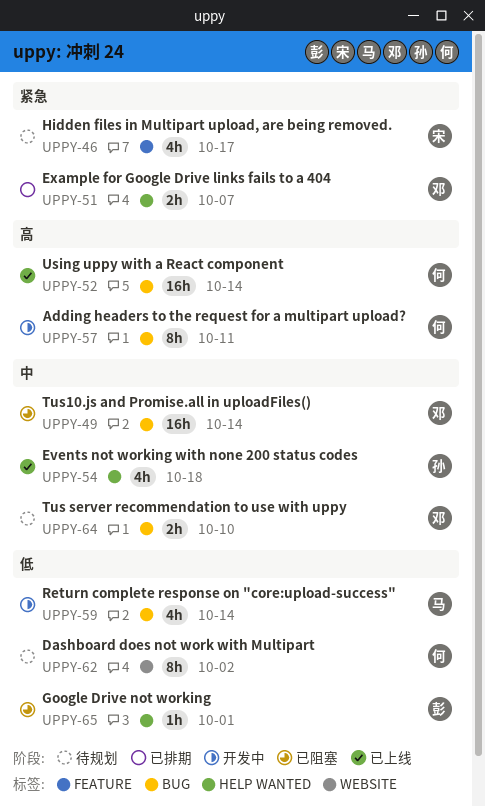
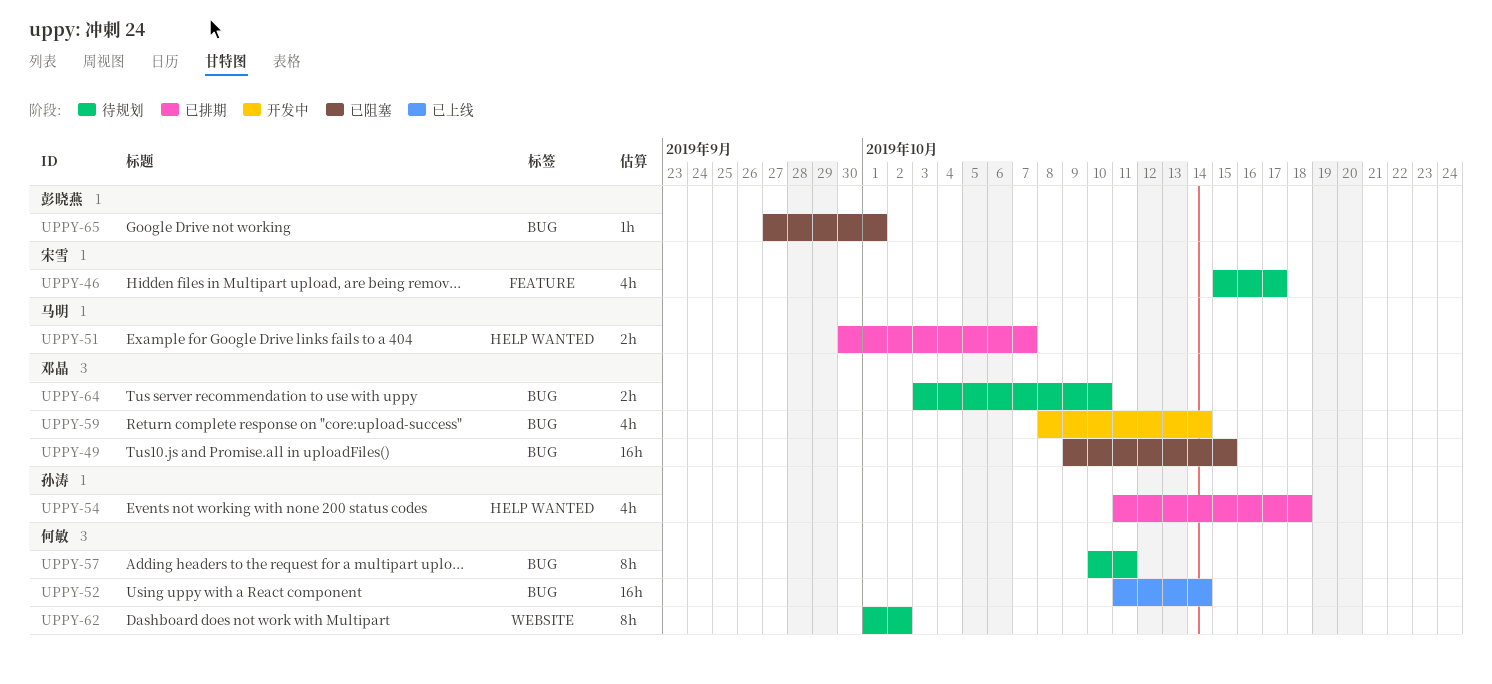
UPPY-49, due: Oct 14 -> Oct 15
UPPY-51, owner: 邓晶 -> 马明
UPPY-54, status: 已上线 -> 已排期
UPPY-57, status: 开发中 -> 待规划
UPPY-59, owner: 马明 -> 邓晶
UPPY-65, label: HELP WANTED -> BUG

